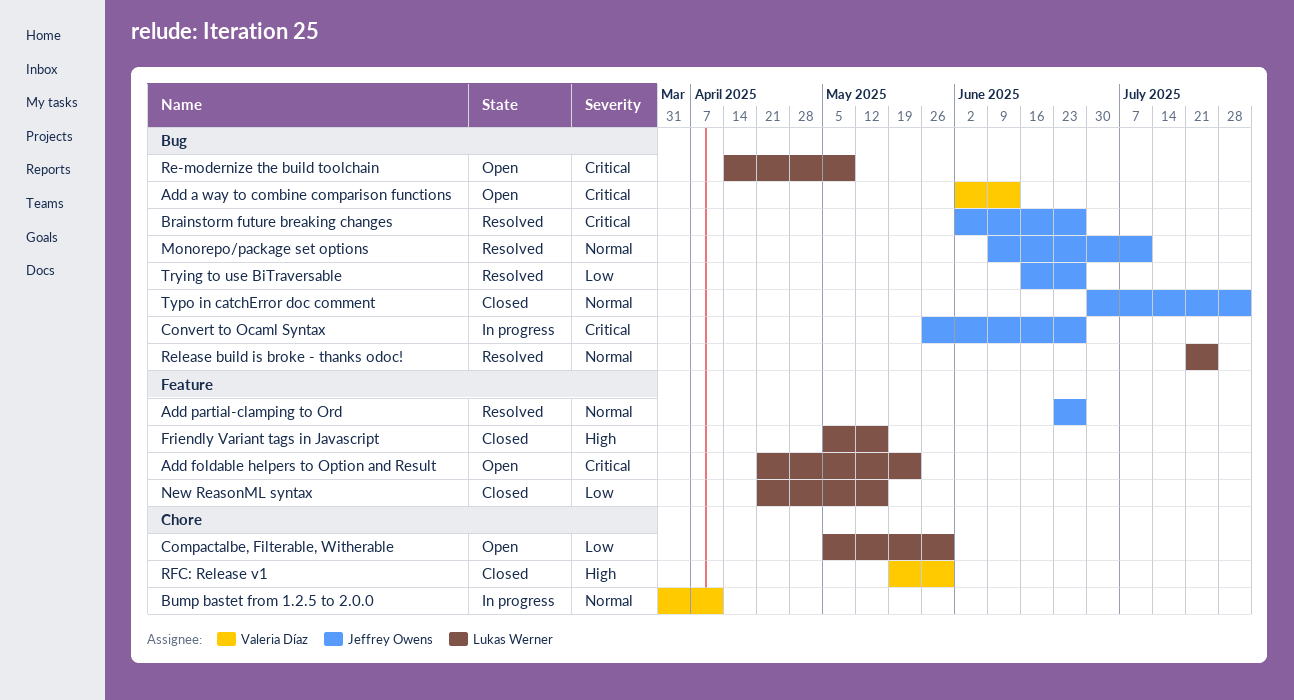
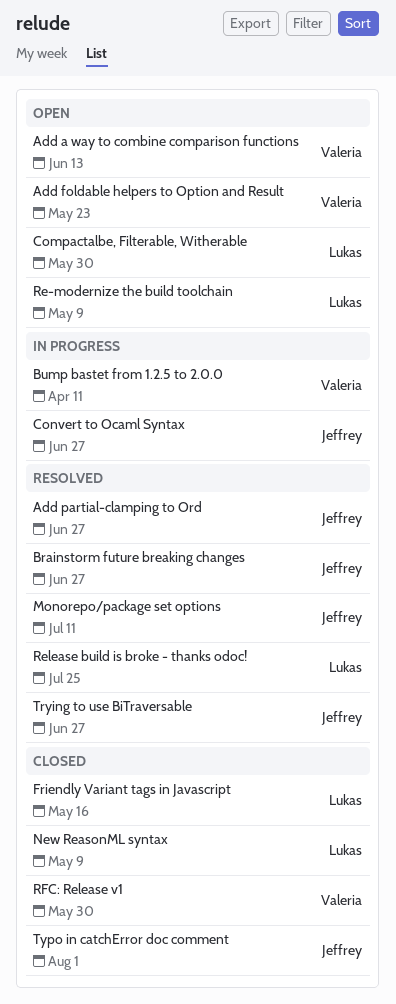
Add foldable helpers to Option and Result, owner: Lukas Werner -> Valeria Díaz
New ReasonML syntax, due: May 16 -> May 9

